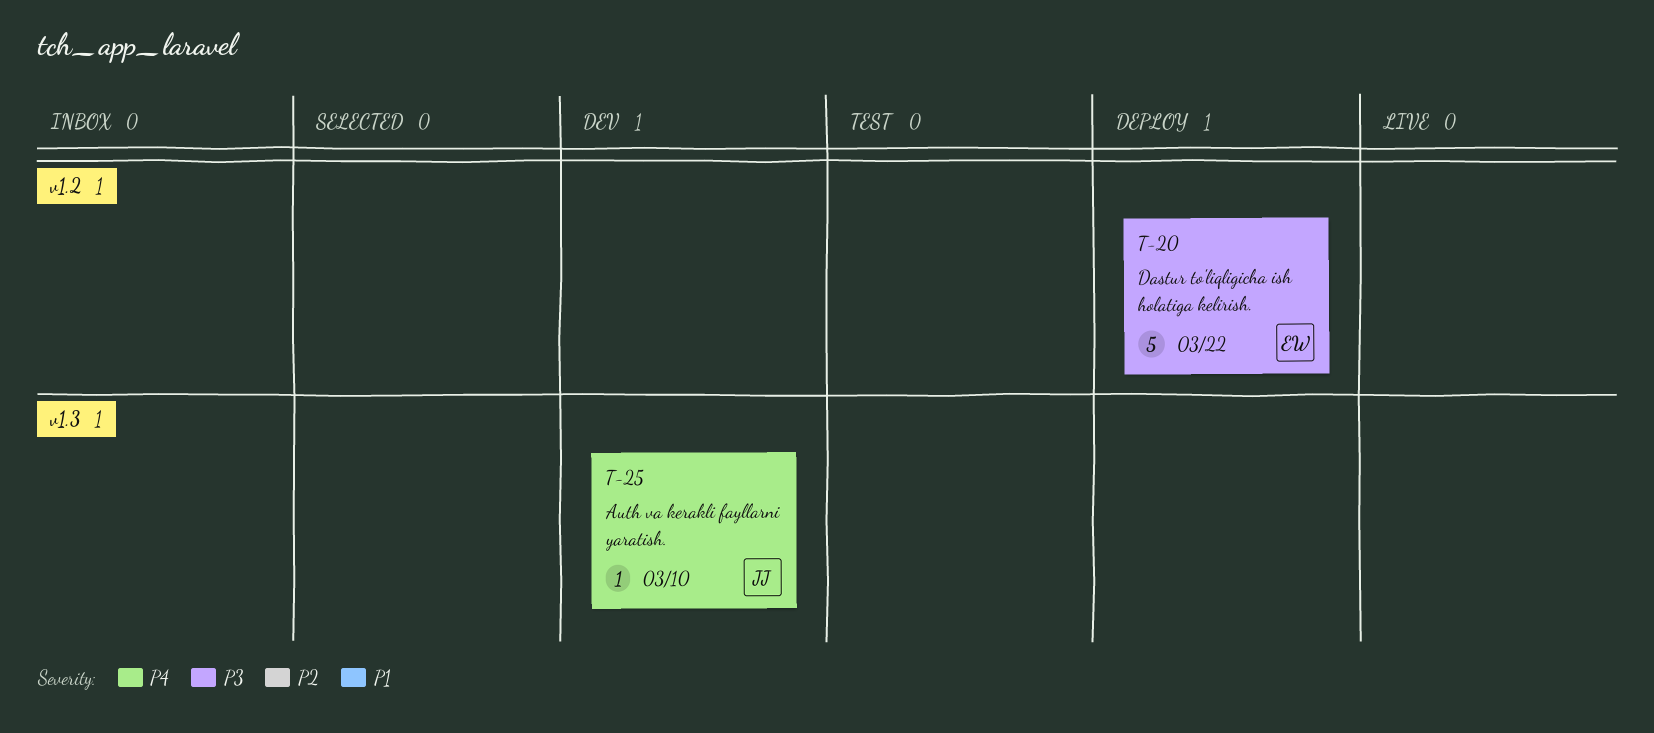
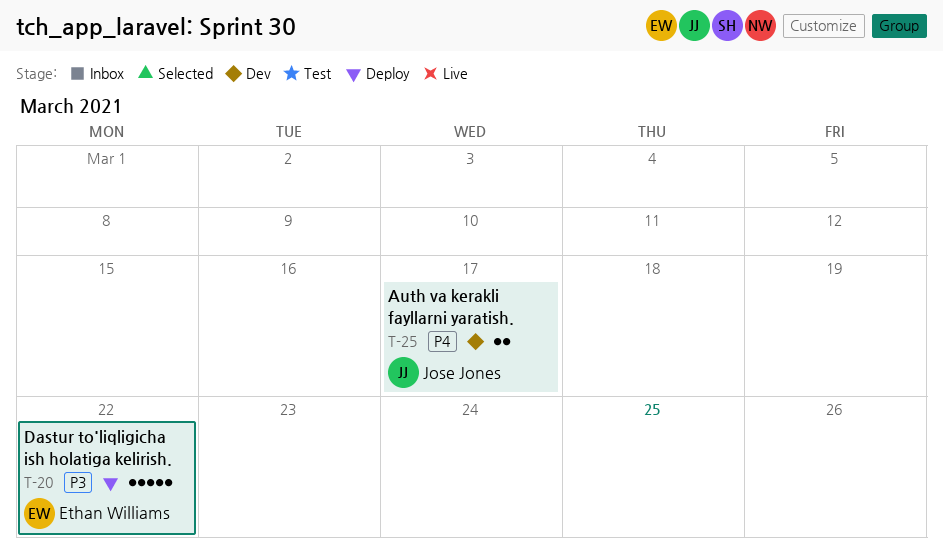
T-25, estimate: 1 -> 2
T-25, due: Mar 10 -> Mar 17

